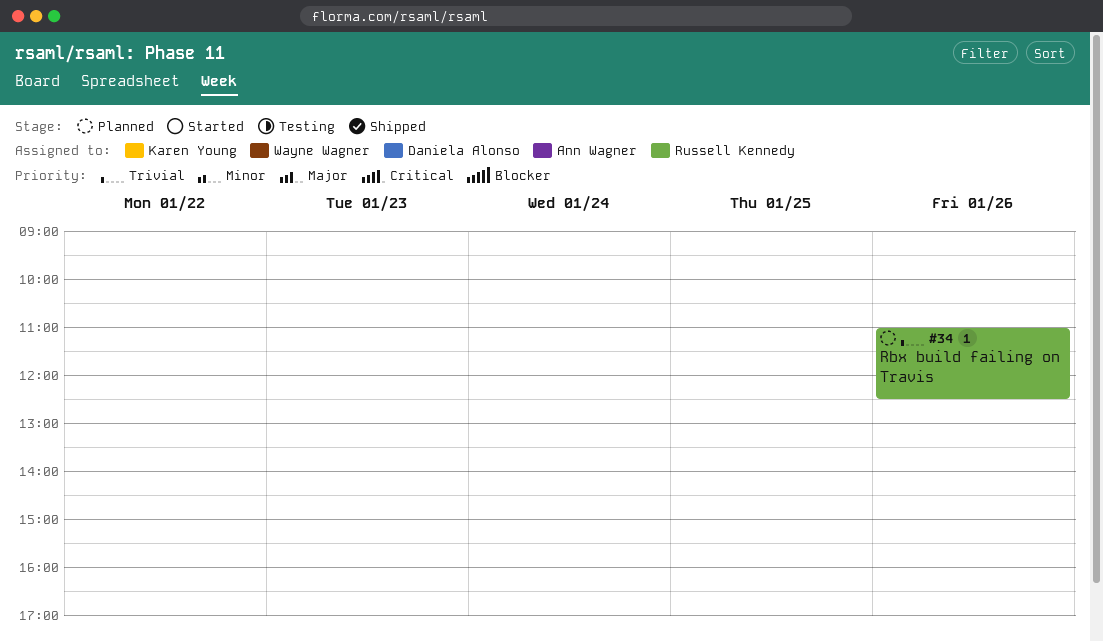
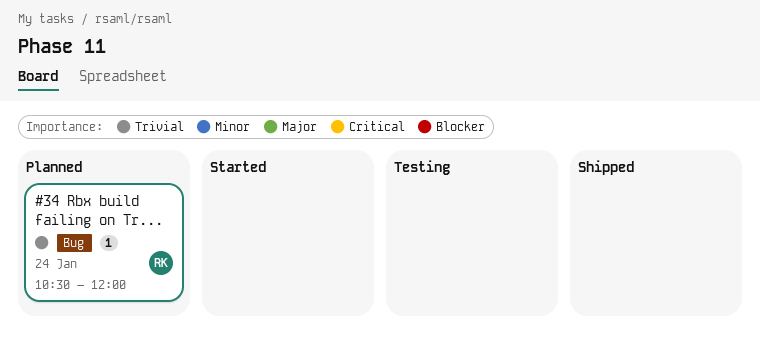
#34, day: Jan 26 -> Jan 24
#34, begins: 11:00 -> 10:30
#34, ends: 12:30 -> 12:00

